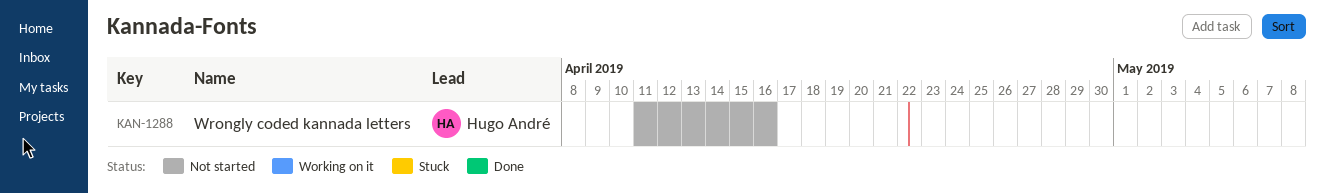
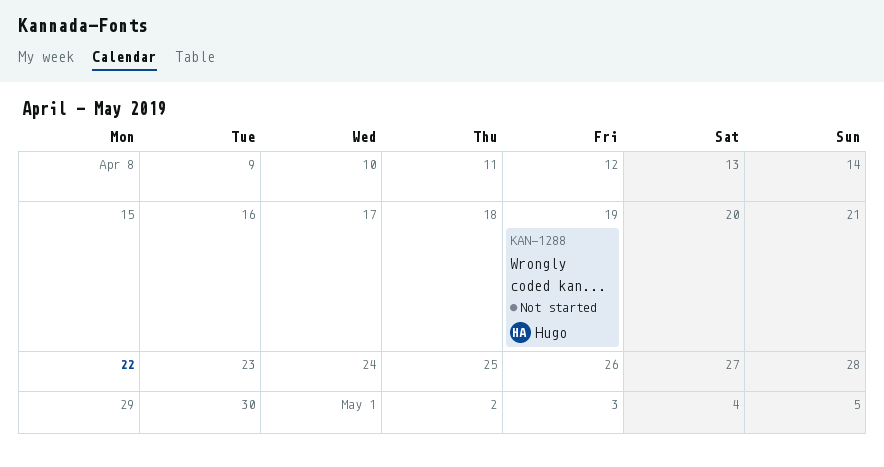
KAN-1288, due: Apr 16 -> Apr 19

